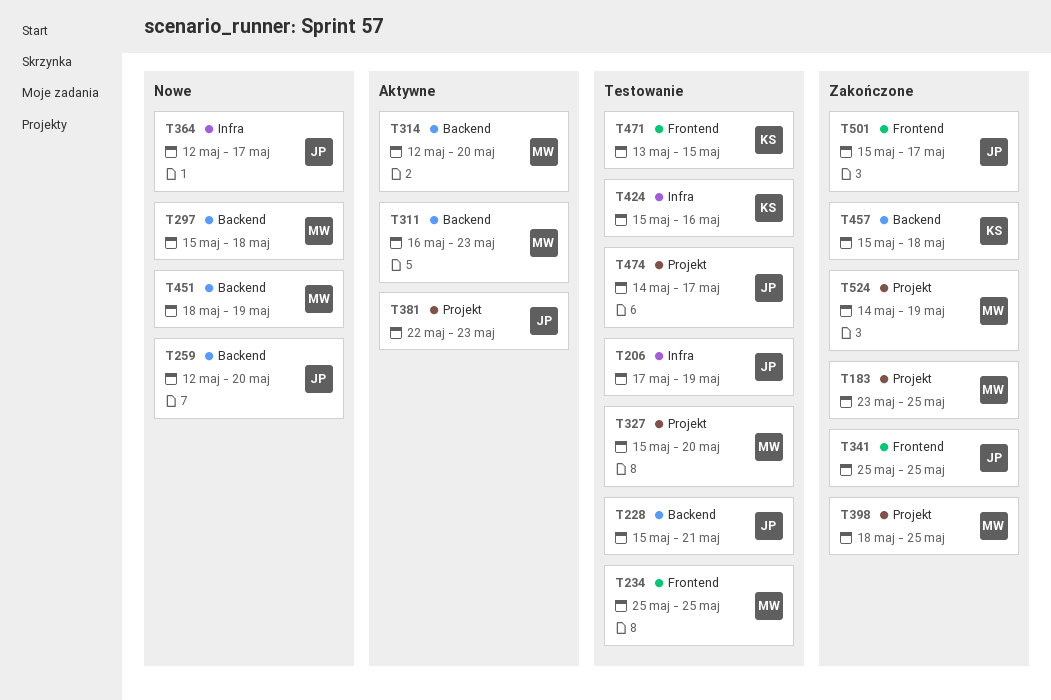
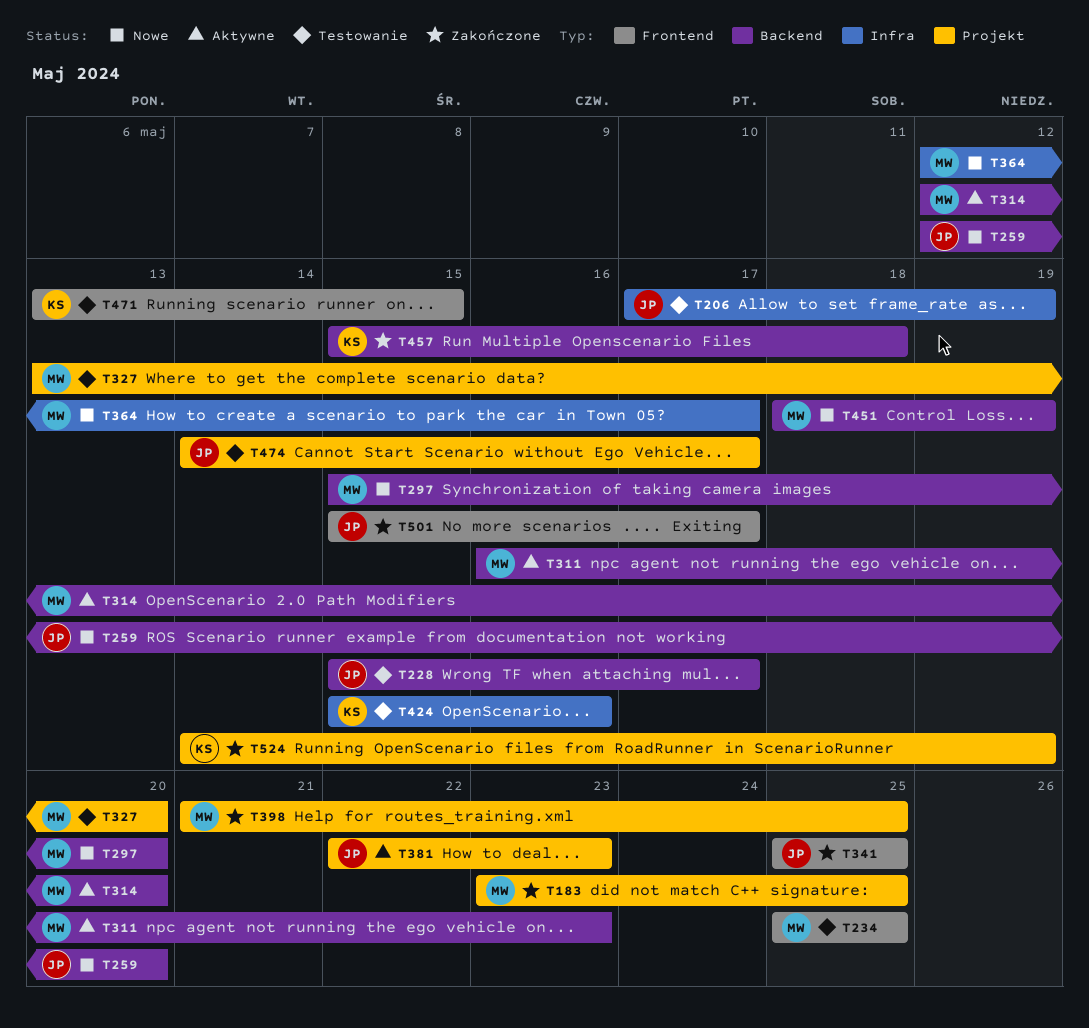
T228, due: May 21 -> May 17
T297, due: May 18 -> May 20
T327, start: May 15 -> May 13
T364, owner: JP -> MW
T398, start: May 18 -> May 21
T524, owner: MW -> KS

